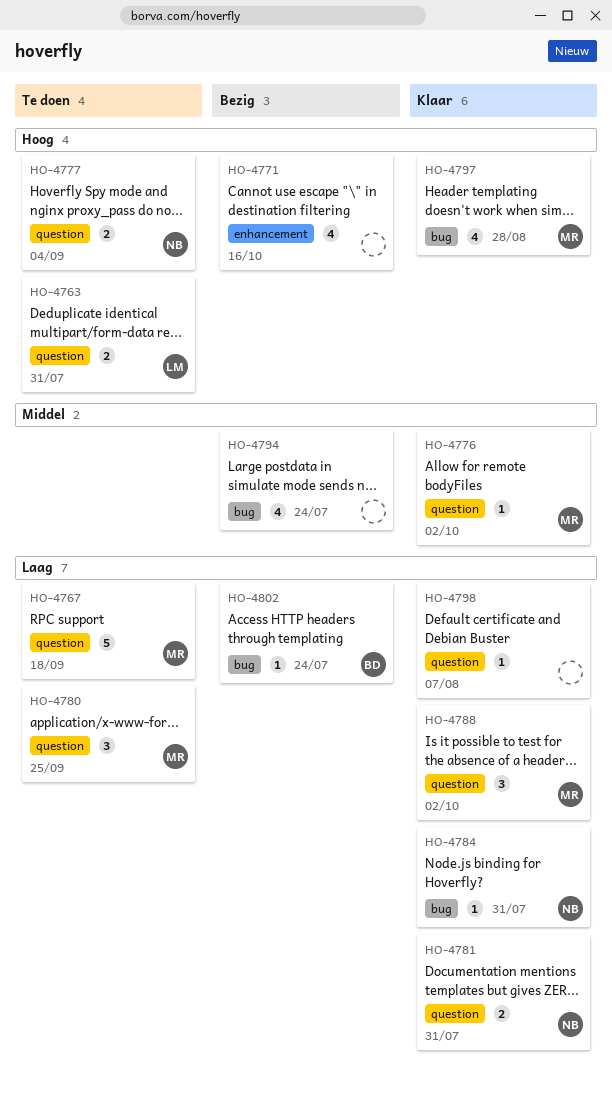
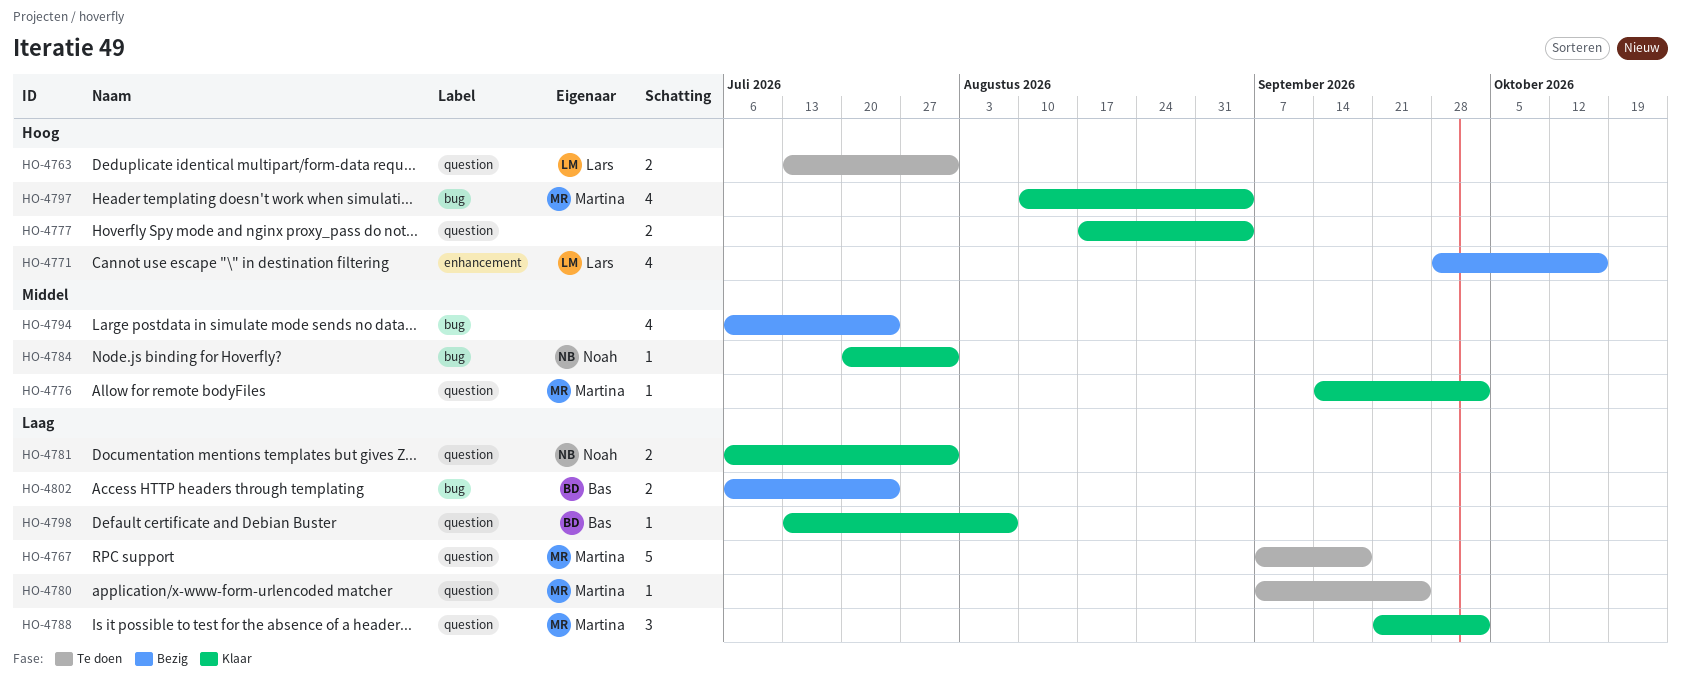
HO-4771, owner: none -> Lars
HO-4777, status: Te doen -> Klaar
HO-4777, owner: Noah -> none
HO-4780, estimate: 3 -> 1
HO-4784, priority: Laag -> Middel
HO-4797, due: Aug 28 -> Sep 4
HO-4798, owner: none -> Bas
HO-4802, estimate: 1 -> 2

